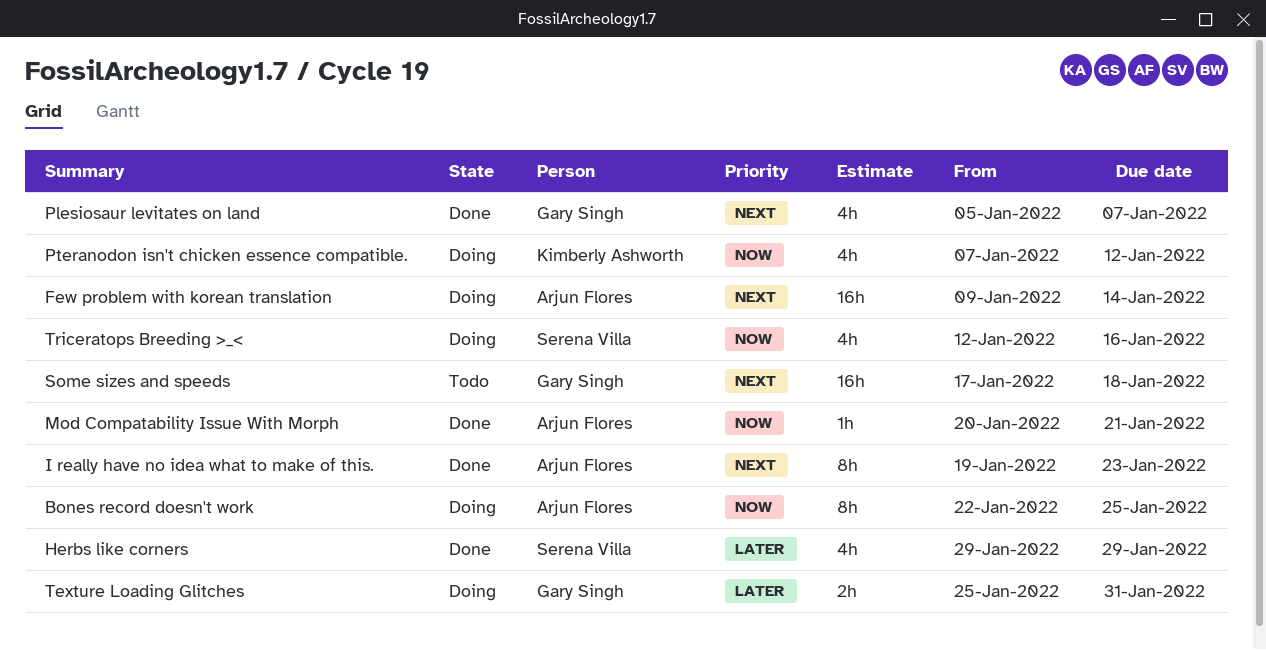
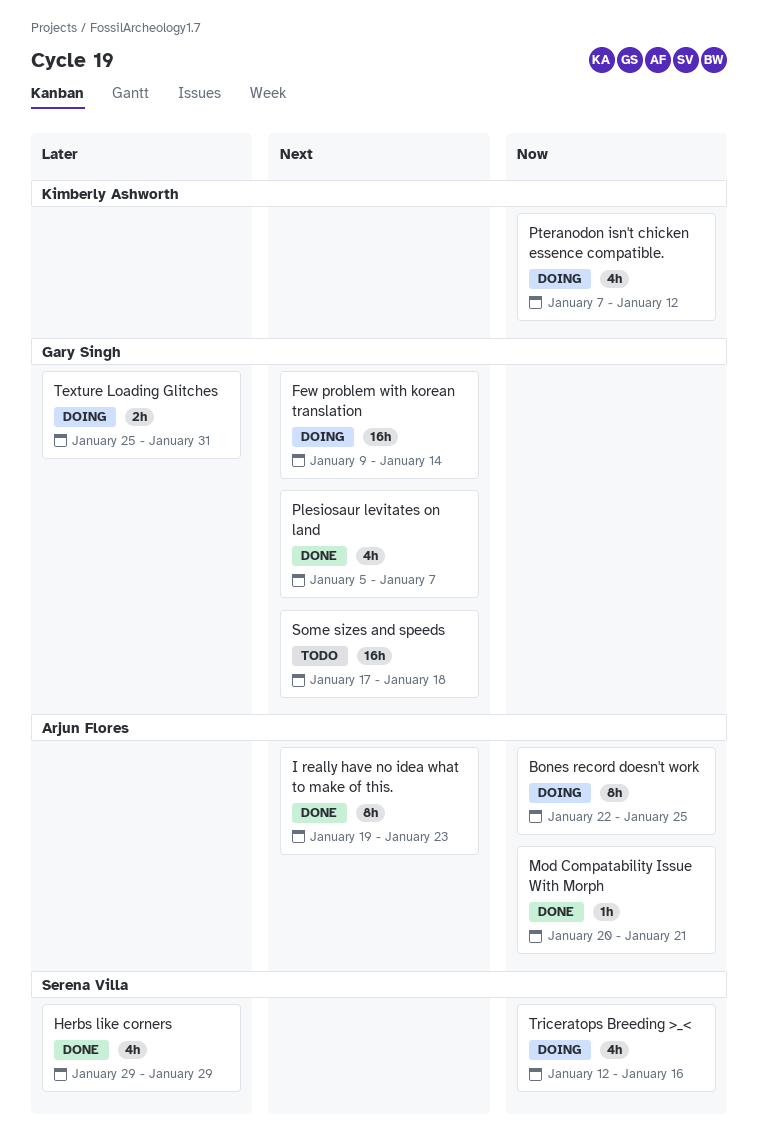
Few problem with korean translation, owner: Arjun Flores -> Gary Singh

